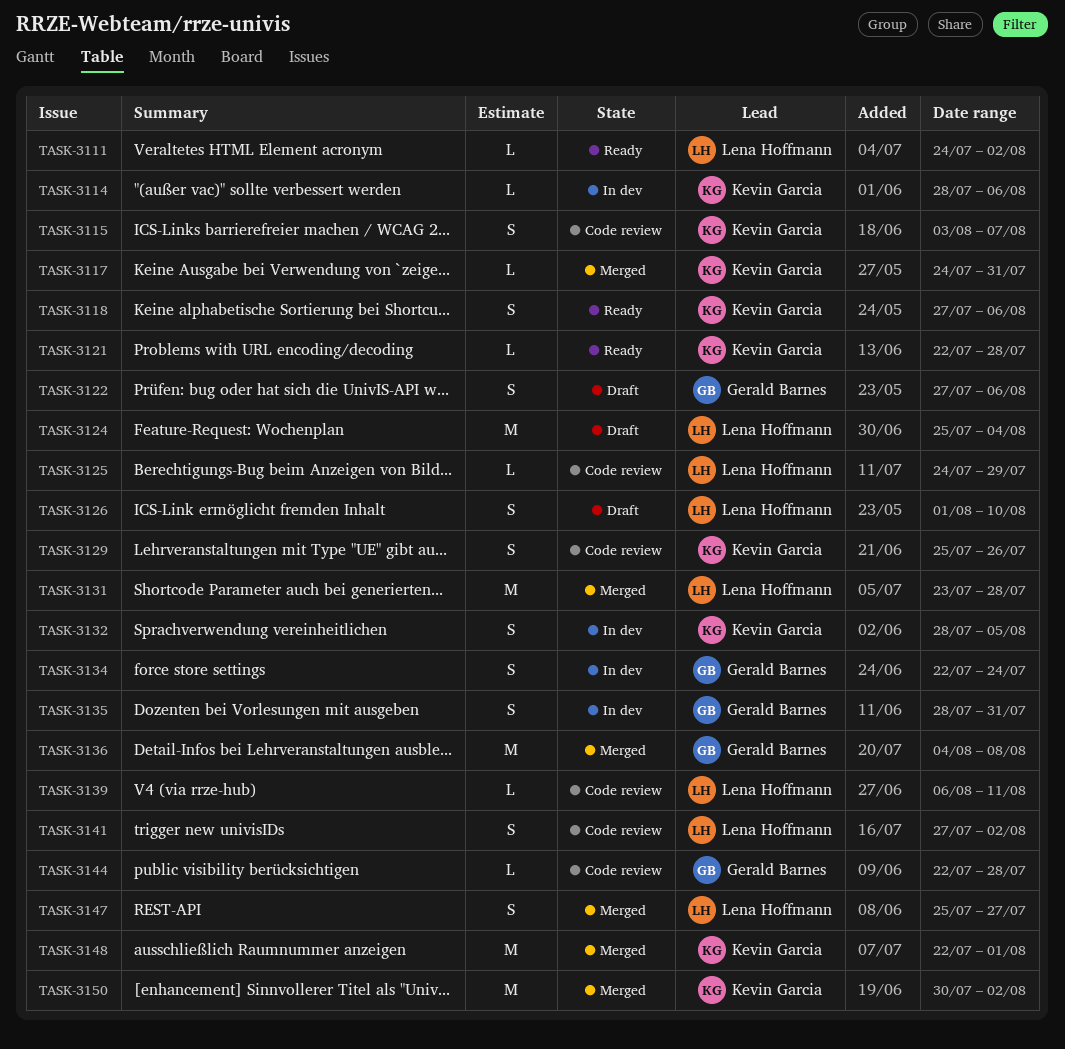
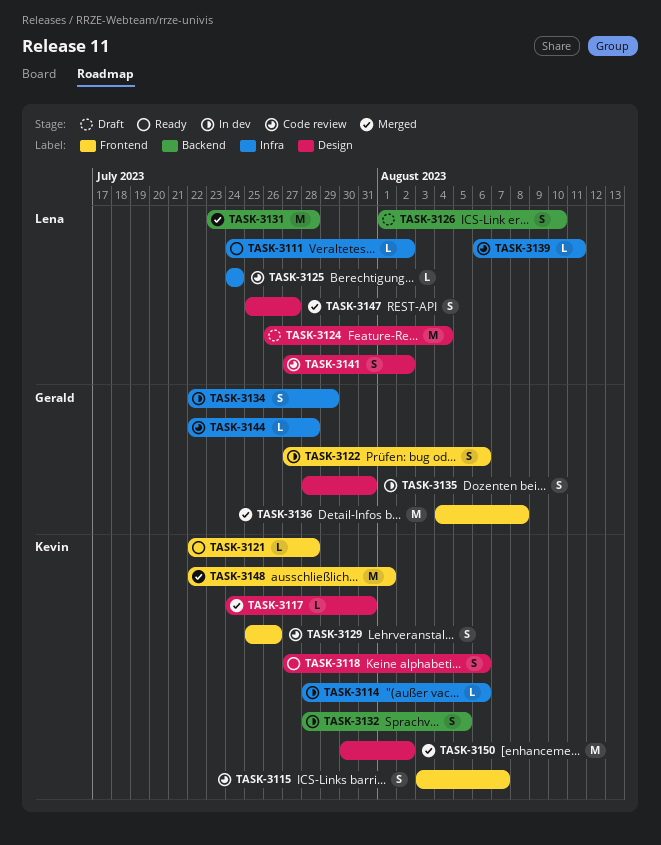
TASK-3122, status: Draft -> In dev
TASK-3124, start: Jul 25 -> Jul 26
TASK-3125, due: Jul 29 -> Jul 24
TASK-3134, due: Jul 24 -> Jul 29

